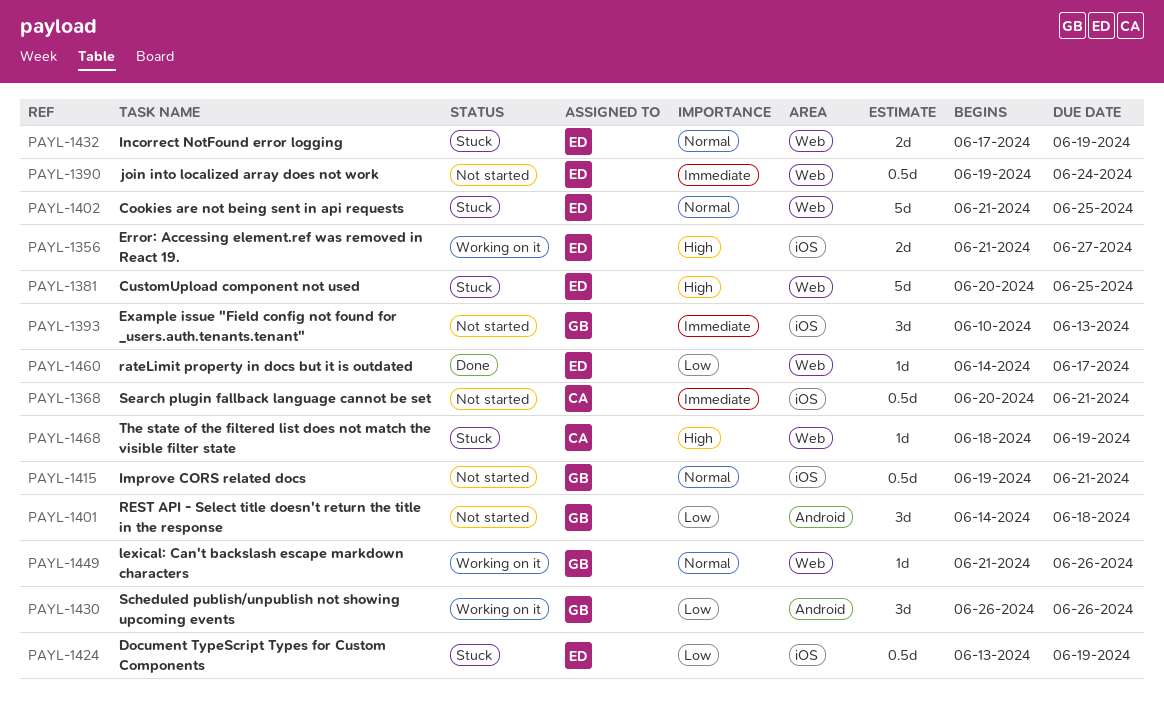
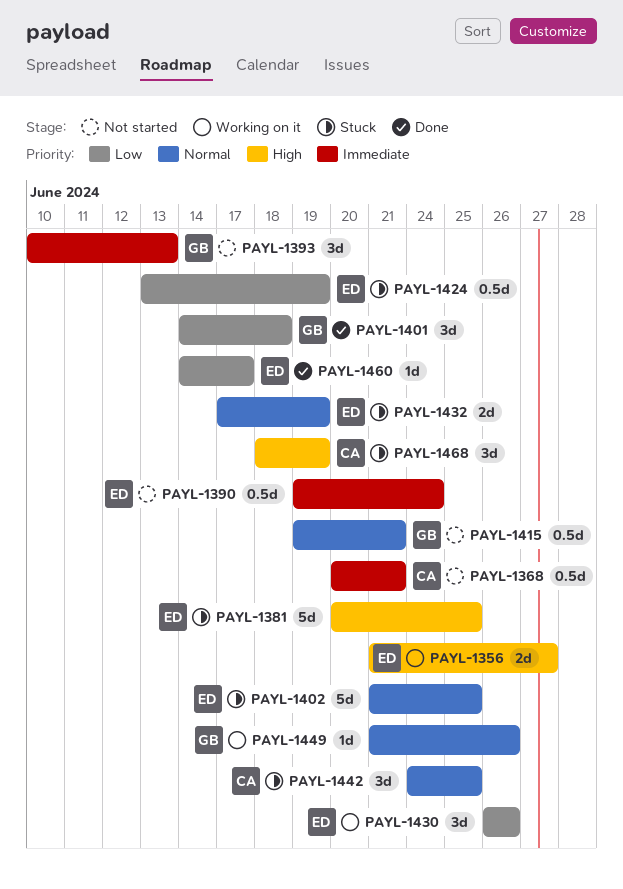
PAYL-1401, status: Not started -> Done
PAYL-1430, owner: GB -> ED
PAYL-1442: none -> present
PAYL-1468, estimate: 1d -> 3d

